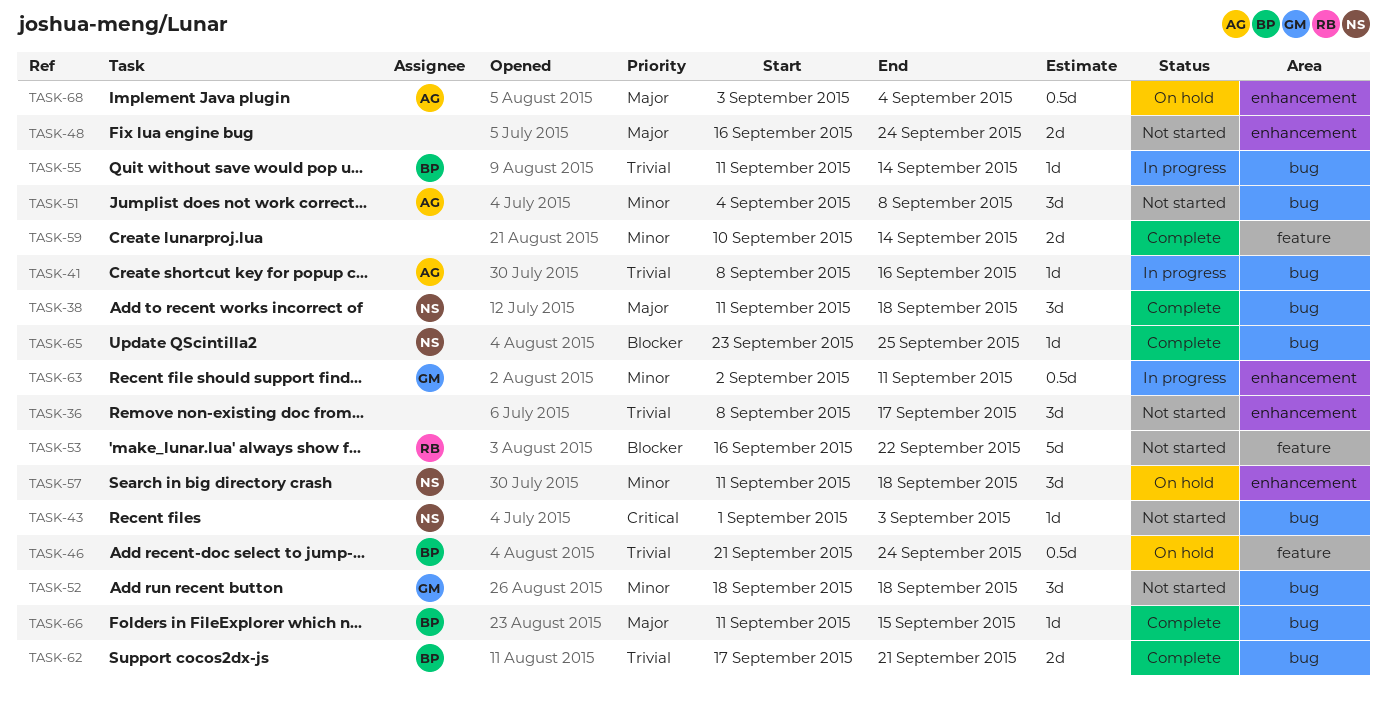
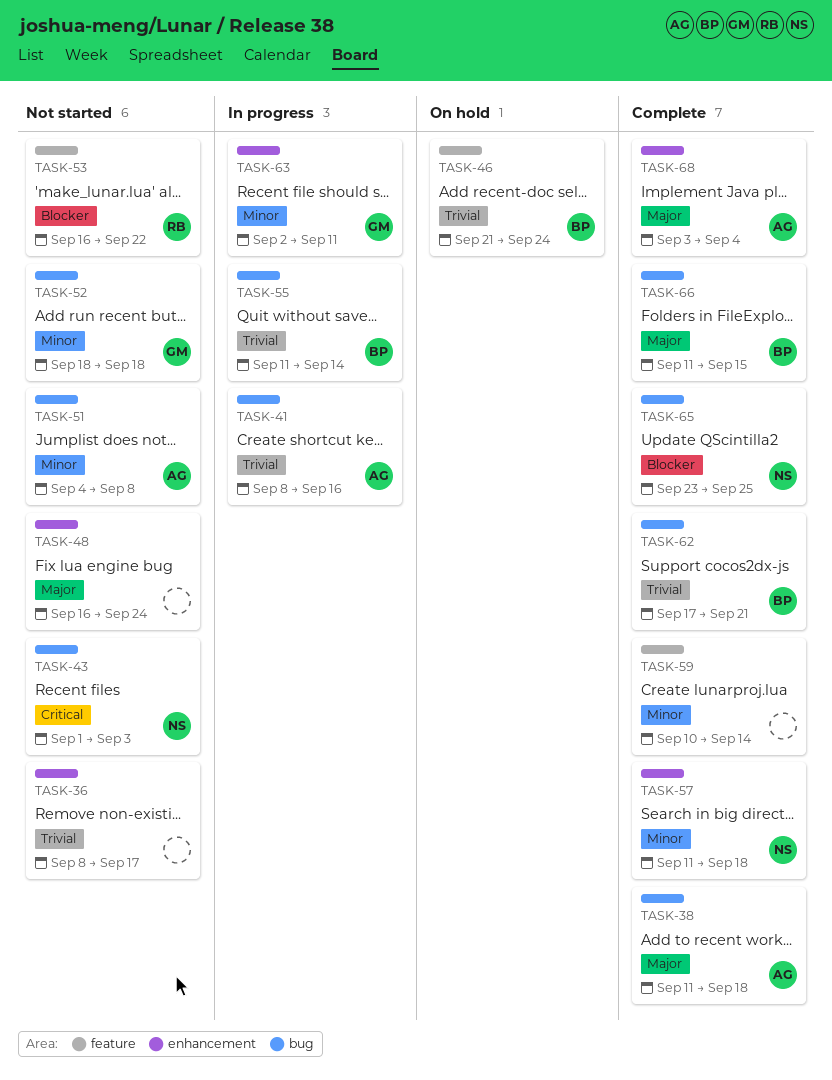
TASK-38, owner: NS -> AG
TASK-57, status: On hold -> Complete
TASK-68, status: On hold -> Complete

